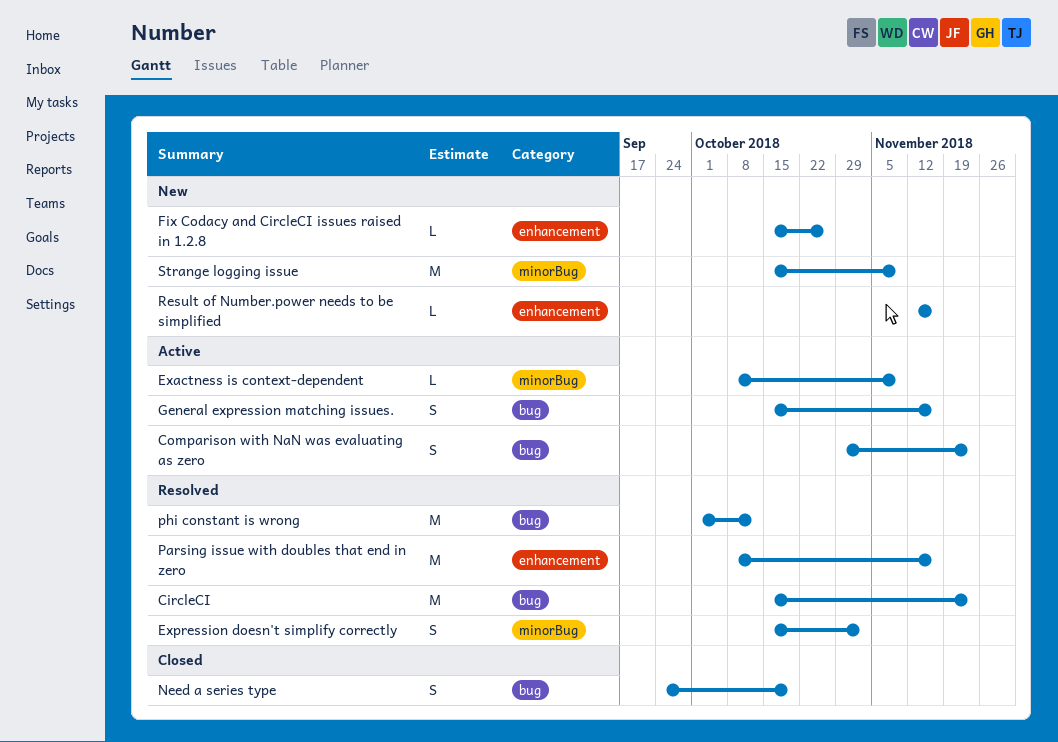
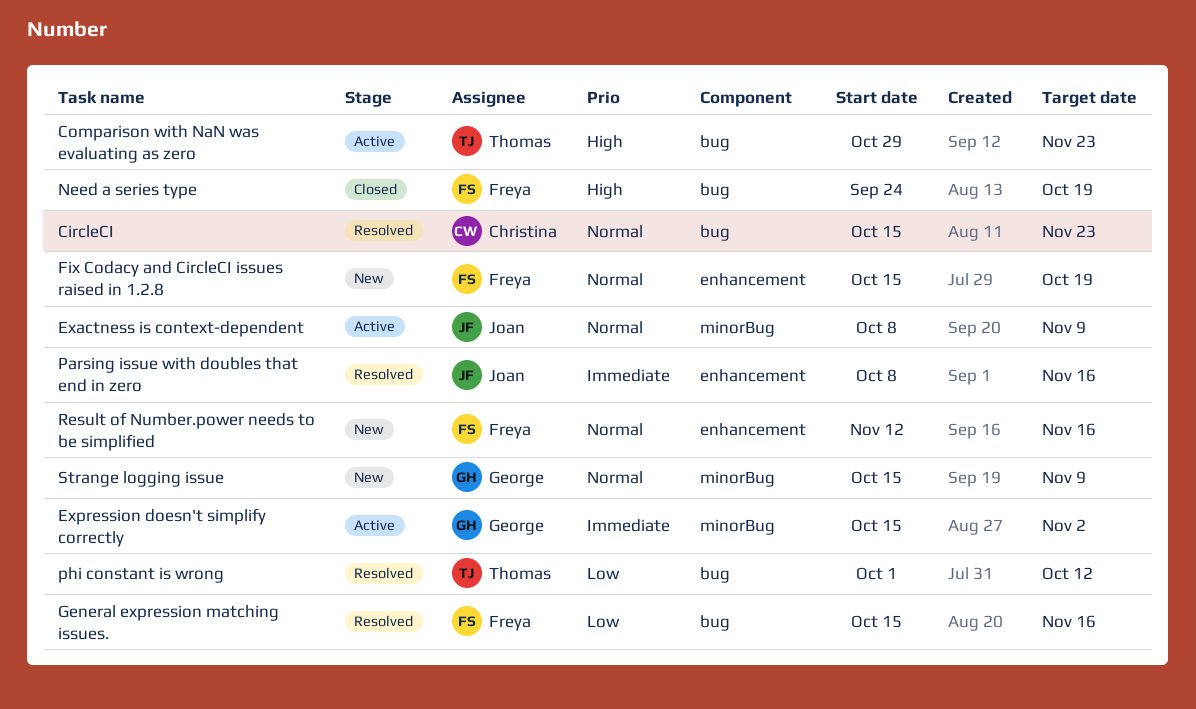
Expression doesn't simplify correctly, status: Resolved -> Active
Fix Codacy and CircleCI issues raised in 1.2.8, due: Oct 26 -> Oct 19
General expression matching issues., status: Active -> Resolved

